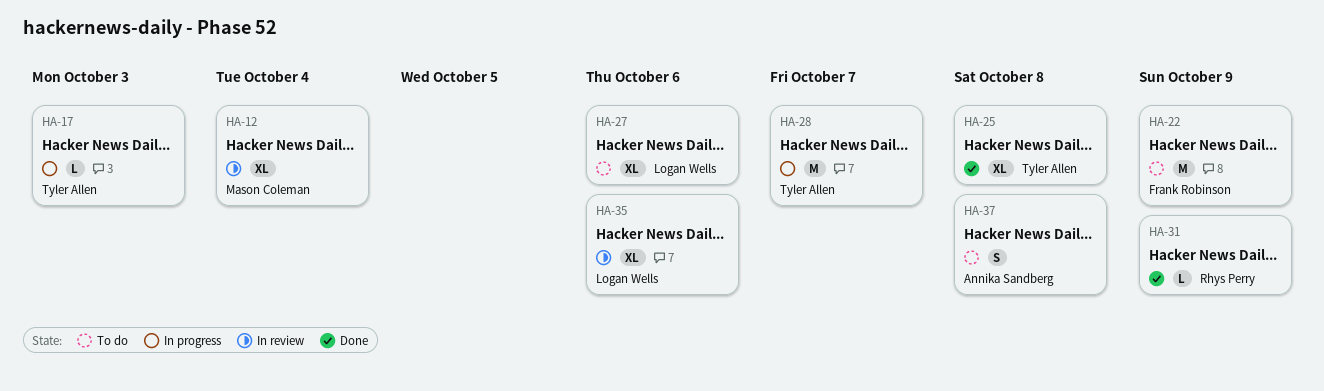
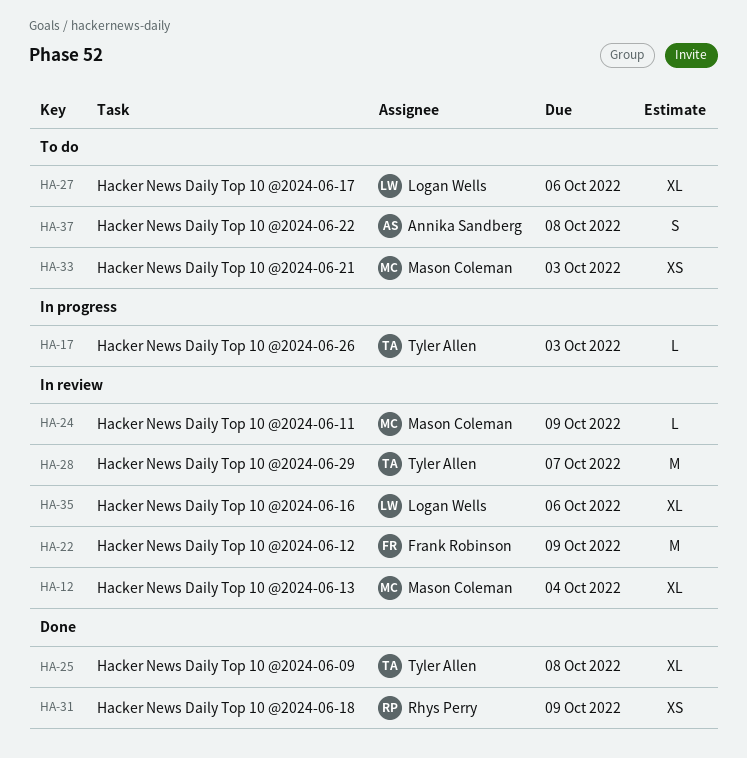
HA-22, status: To do -> In review
HA-24: none -> present
HA-28, status: In progress -> In review
HA-31, estimate: L -> XS
HA-33: none -> present

